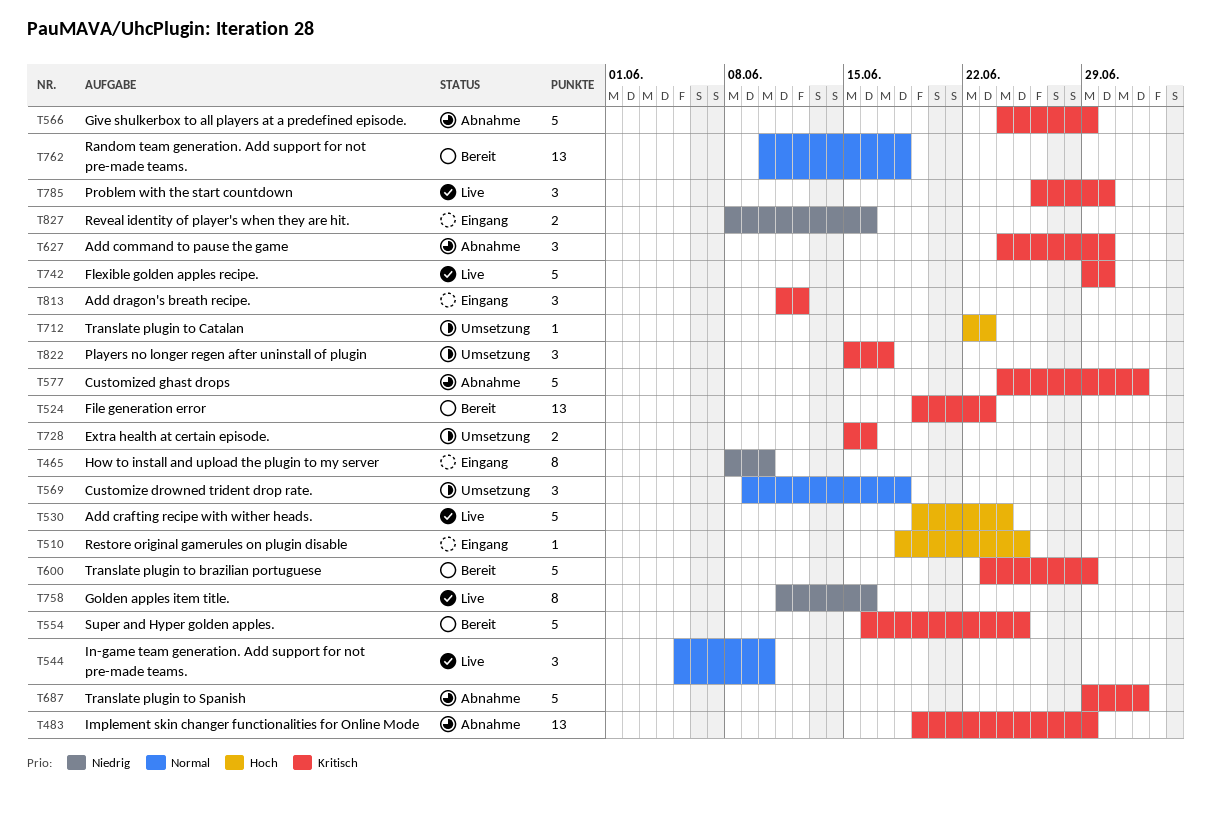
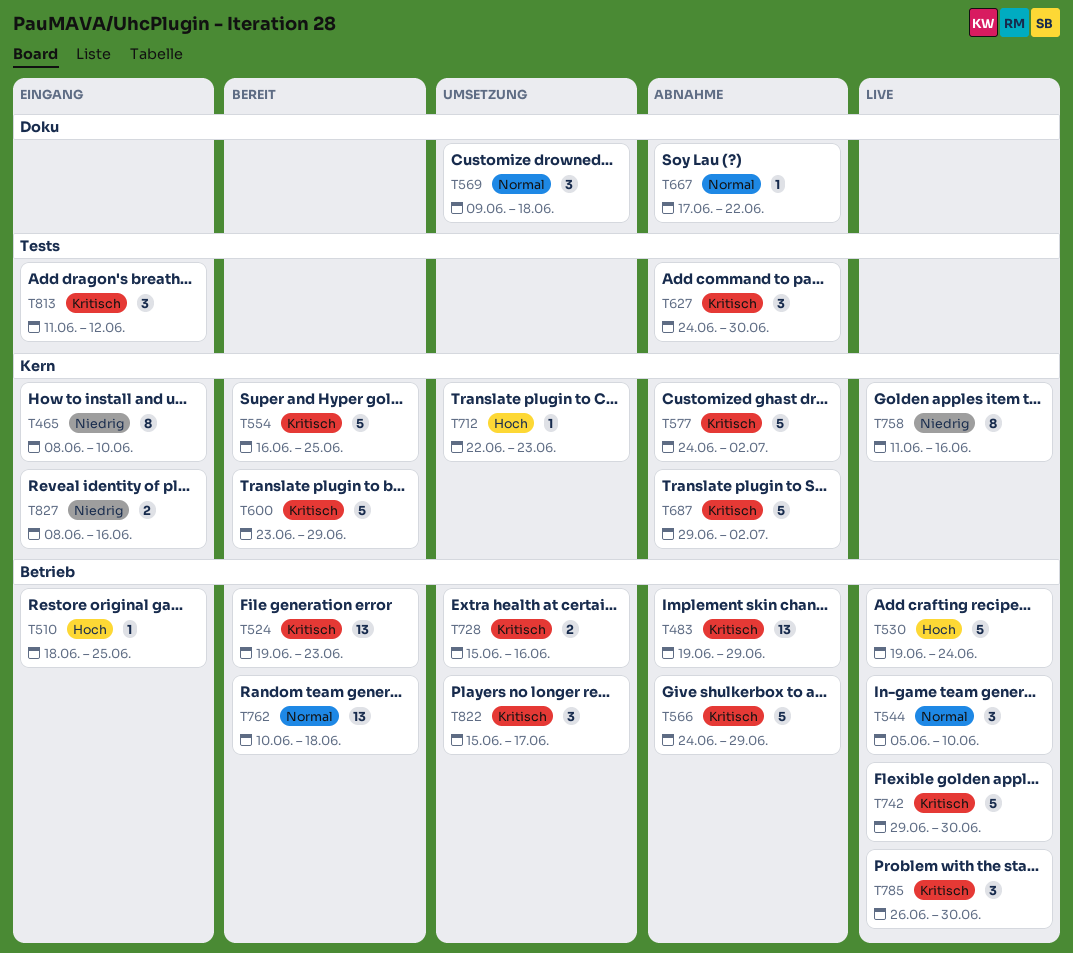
T667: none -> present

